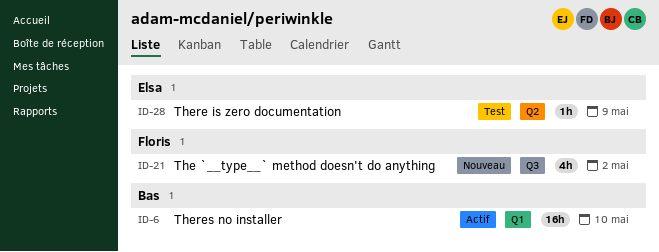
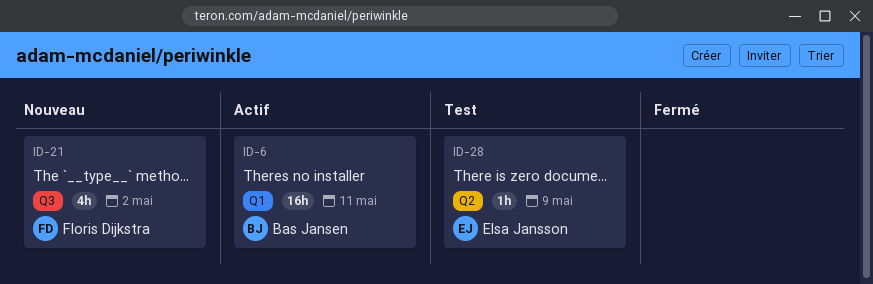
ID-6, due: May 10 -> May 11

